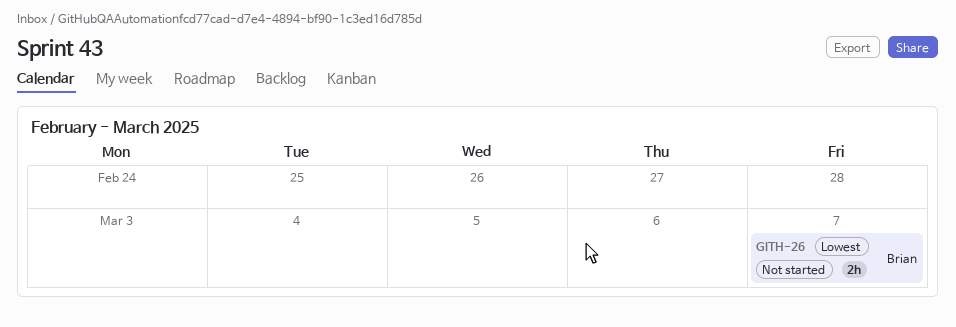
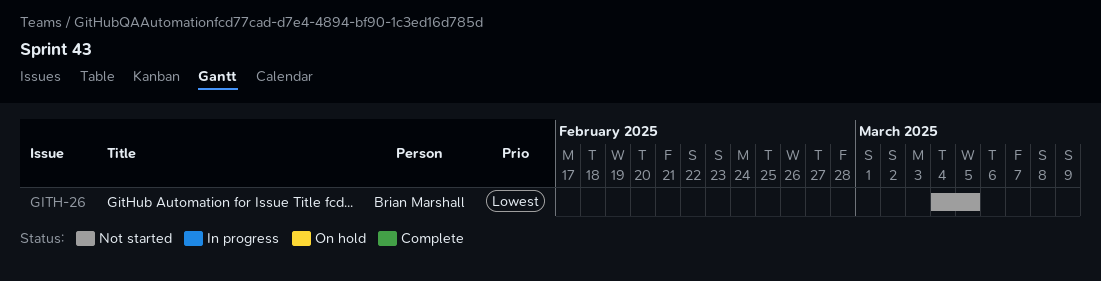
GITH-26, due: Mar 7 -> Mar 5

